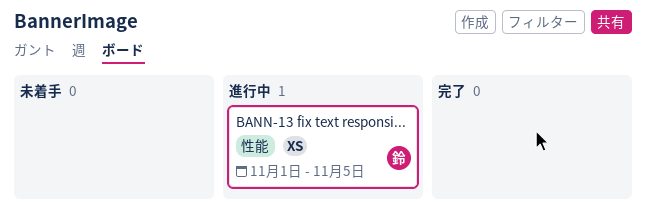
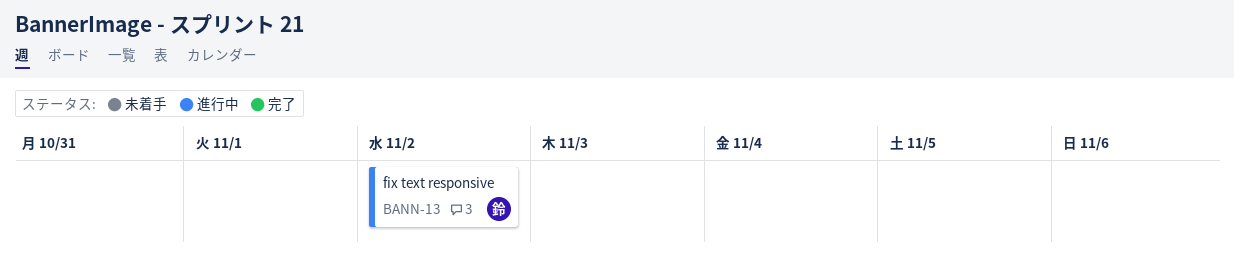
BANN-13, due: Nov 5 -> Nov 2

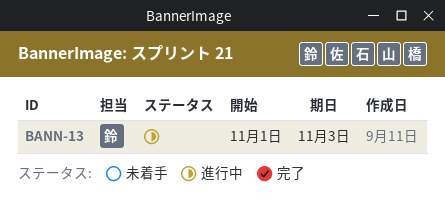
BANN-13, due: Nov 2 -> Nov 3

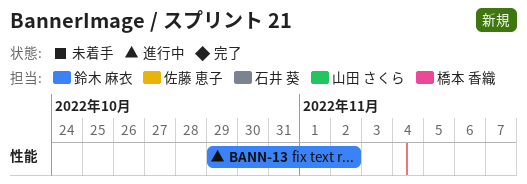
BANN-13, start: Nov 1 -> Oct 29
BANN-13, due: Nov 3 -> Nov 2

